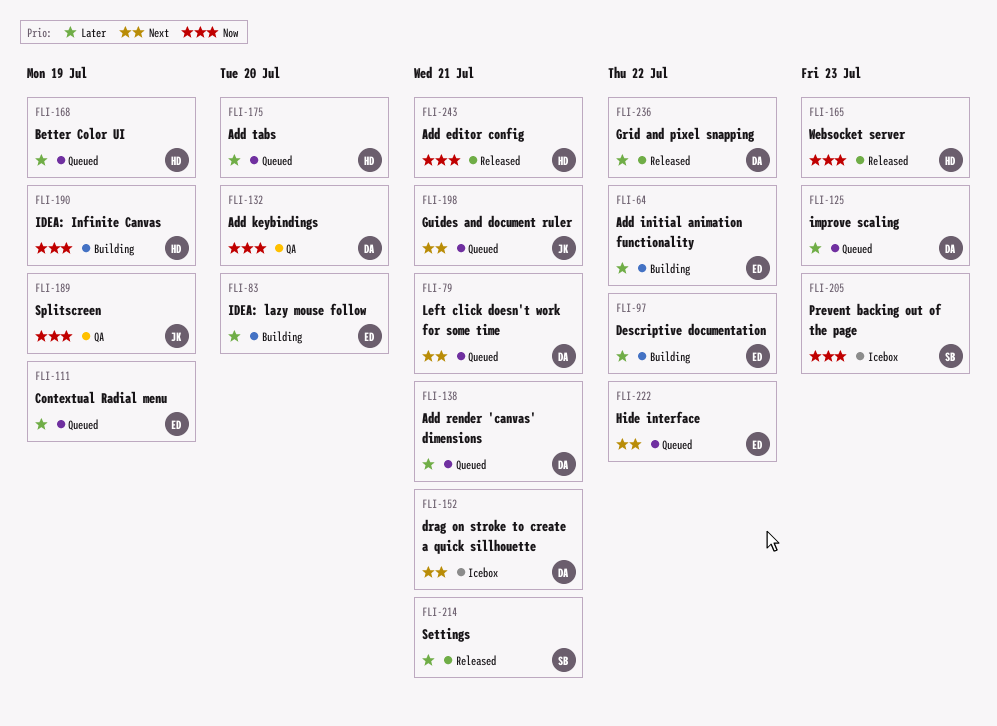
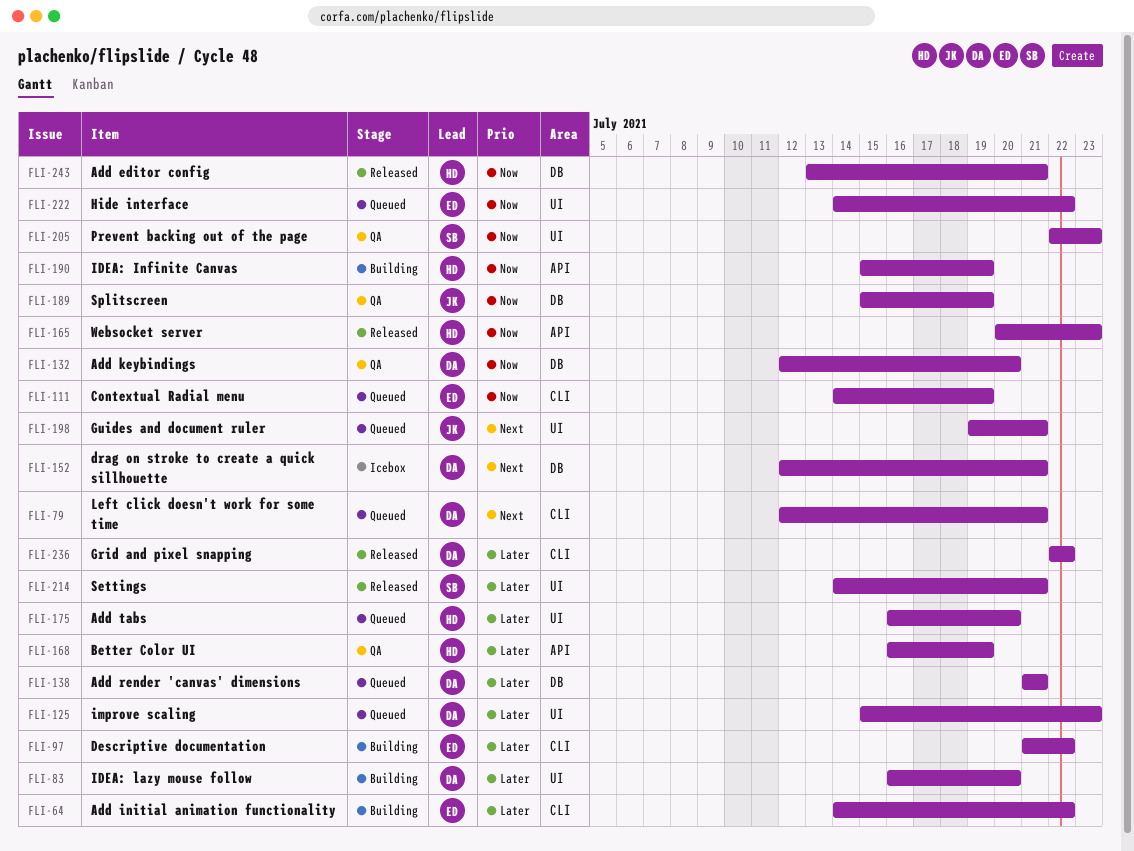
FLI-83, owner: ED -> DA
FLI-111, priority: Later -> Now
FLI-168, status: Queued -> QA
FLI-205, status: Icebox -> QA
FLI-222, priority: Next -> Now

